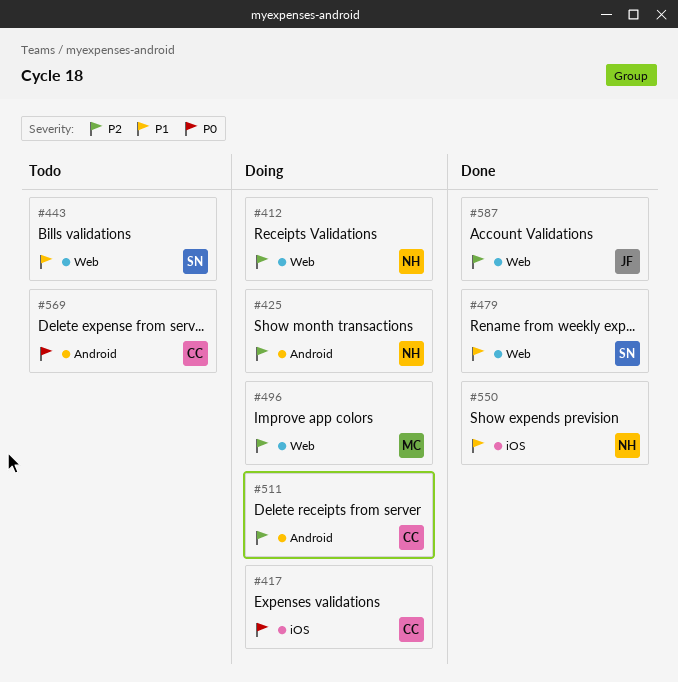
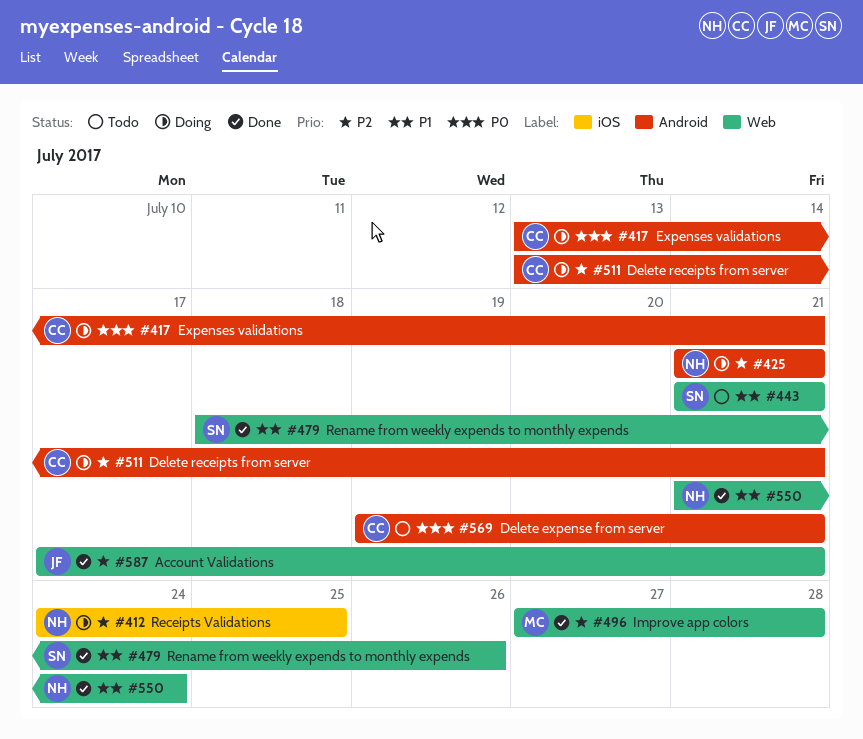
#412, label: Web -> iOS
#417, label: iOS -> Android
#496, status: Doing -> Done
#550, label: iOS -> Web

